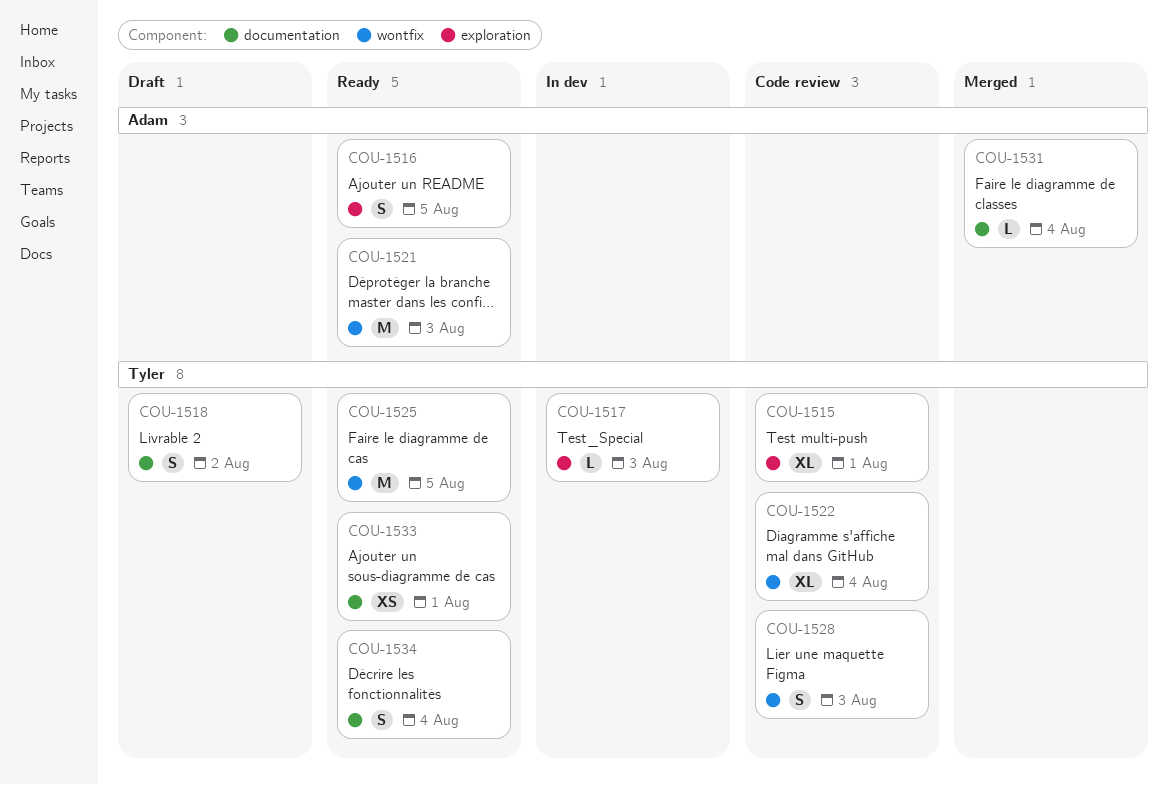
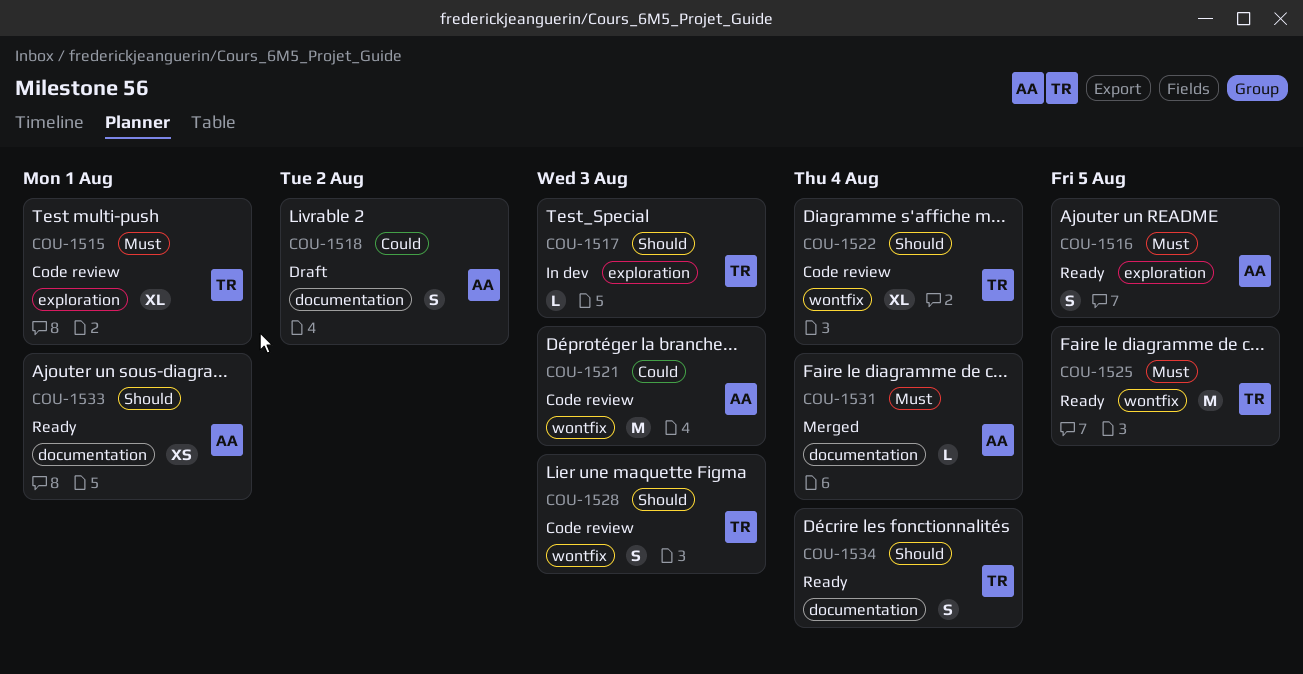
COU-1518, owner: Tyler -> Adam
COU-1521, status: Ready -> Code review
COU-1533, owner: Tyler -> Adam

